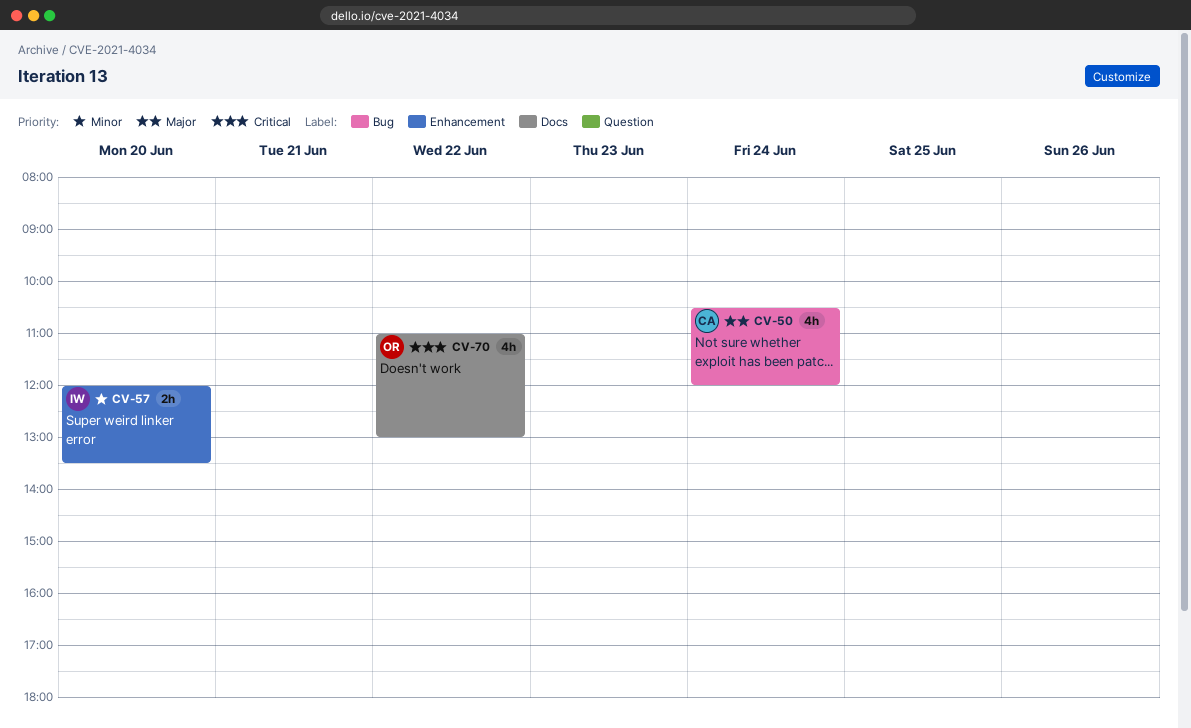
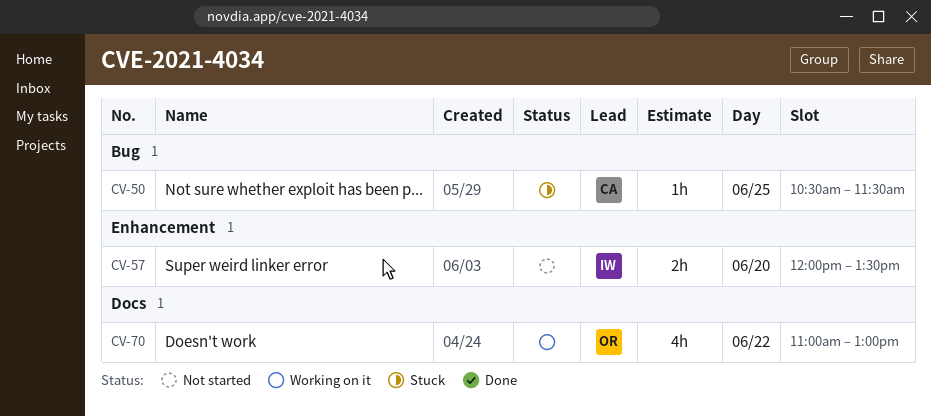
CV-50, estimate: 4h -> 1h
CV-50, day: Jun 24 -> Jun 25
CV-50, ends: 12:00 -> 11:30

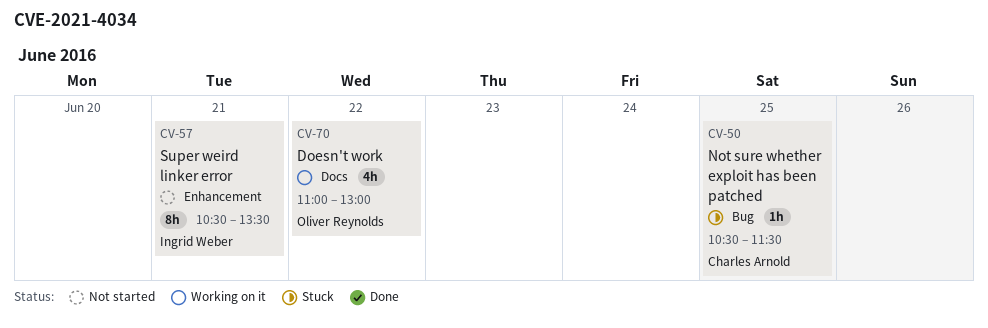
CV-57, estimate: 2h -> 8h
CV-57, day: Jun 20 -> Jun 21
CV-57, begins: 12:00 -> 10:30

